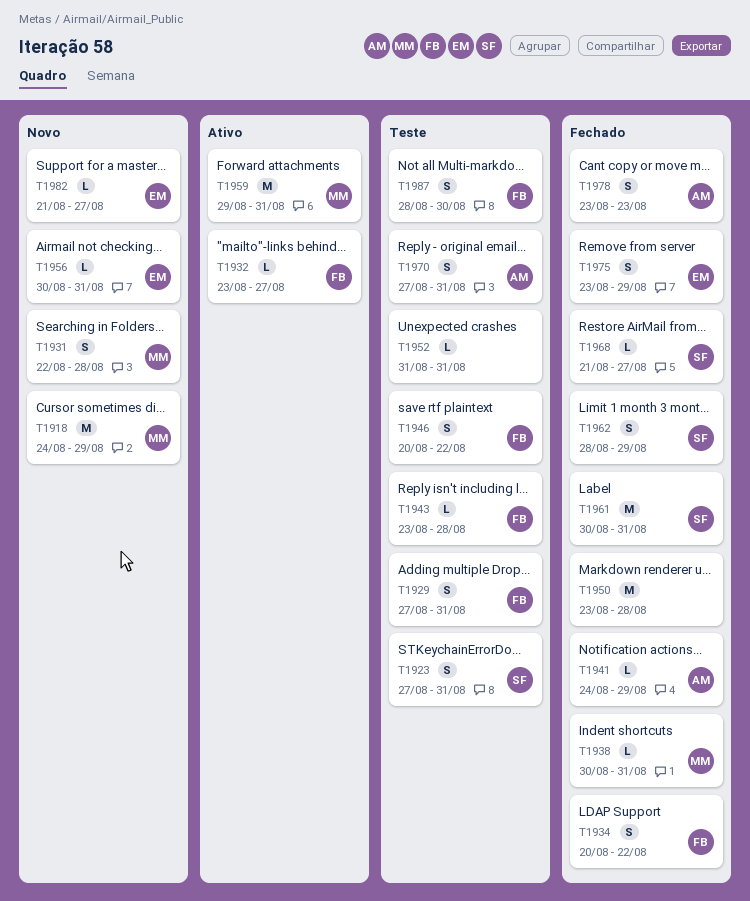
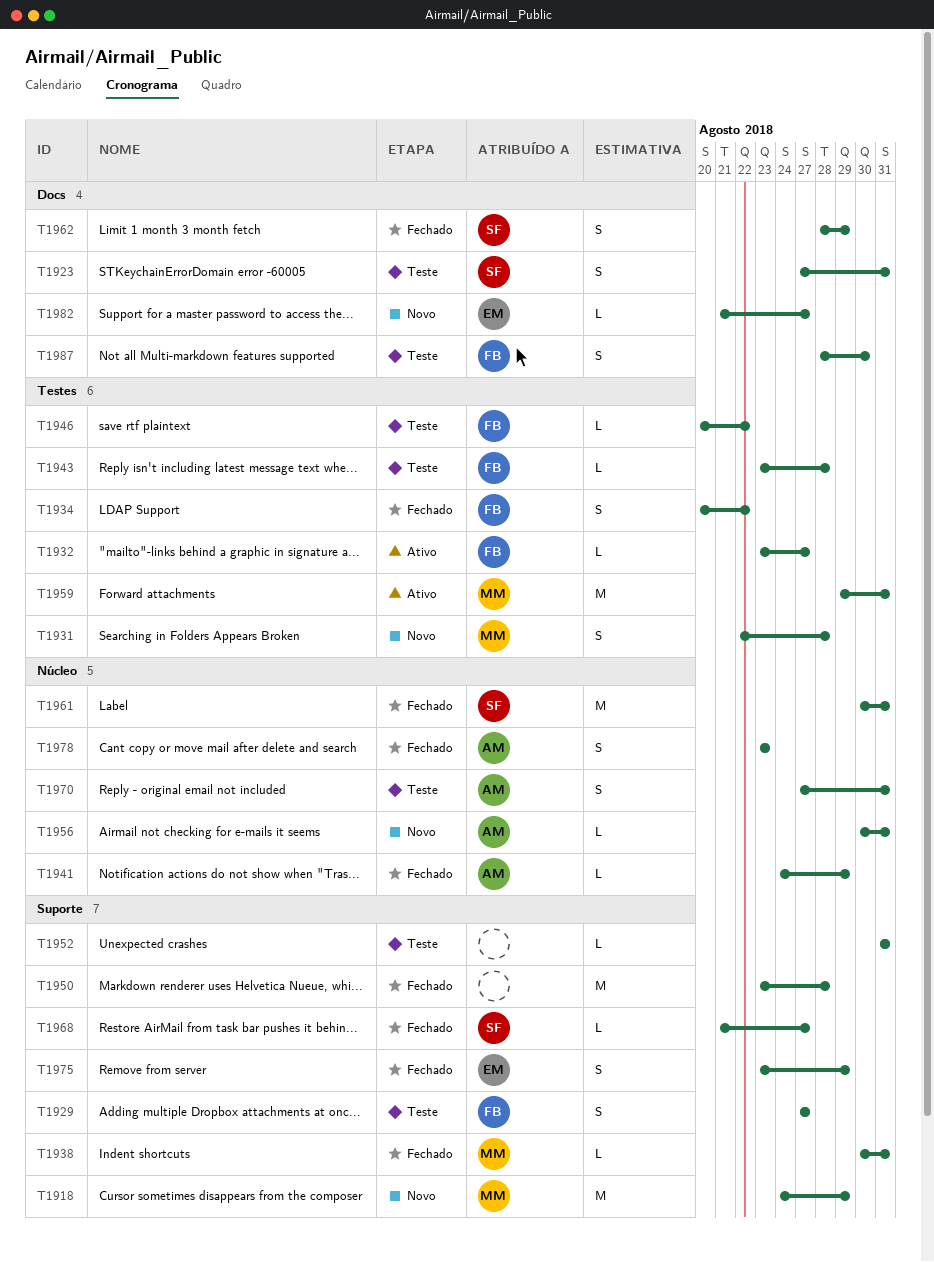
T1929, due: Aug 31 -> Aug 27
T1946, estimate: S -> L
T1956, owner: EM -> AM

